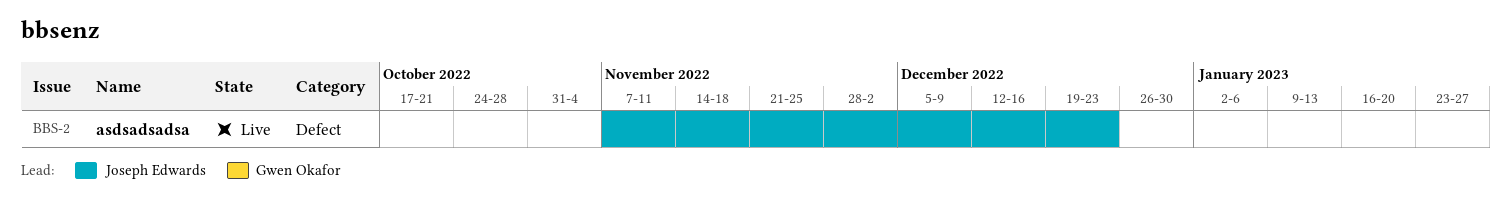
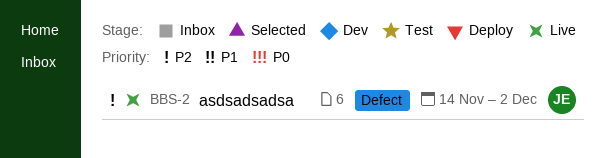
BBS-2, start: Nov 7 -> Nov 14
BBS-2, due: Dec 23 -> Dec 2

